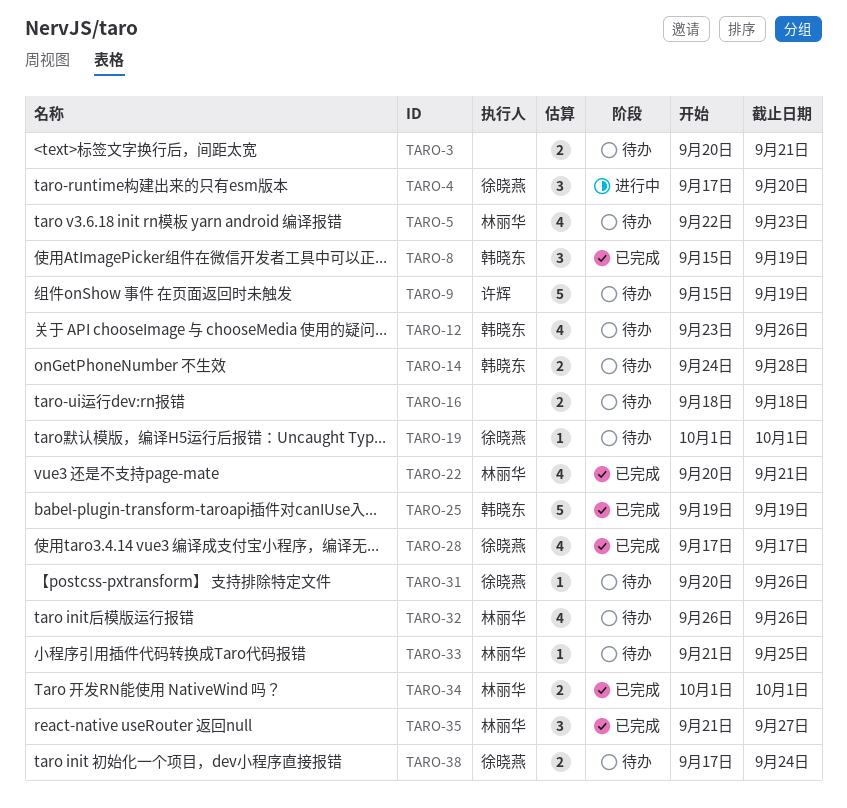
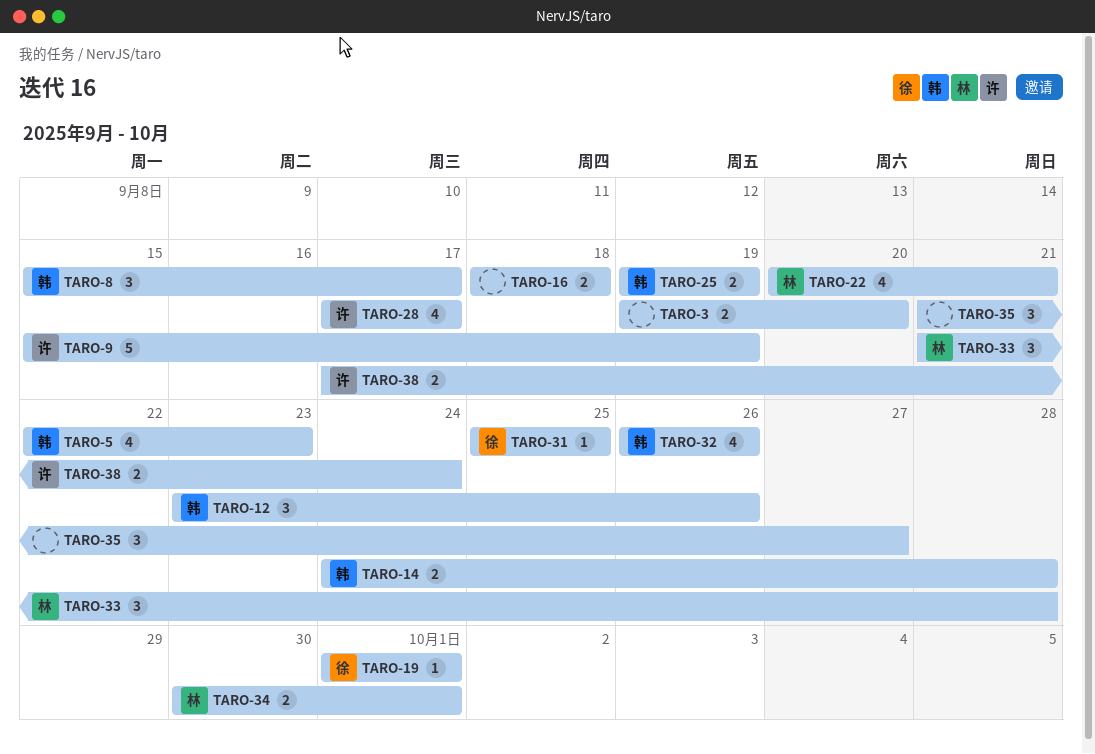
TARO-3, start: Sep 20 -> Sep 19
TARO-3, due: Sep 21 -> Sep 20
TARO-4: present -> none
TARO-5, owner: 林丽华 -> 韩晓东
TARO-8, due: Sep 19 -> Sep 17
TARO-12, estimate: 4 -> 3
TARO-25, estimate: 5 -> 2
TARO-28, owner: 徐晓燕 -> 许辉
TARO-31, start: Sep 20 -> Sep 25
TARO-31, due: Sep 26 -> Sep 25
TARO-32, owner: 林丽华 -> 韩晓东
TARO-33, estimate: 1 -> 3
TARO-33, due: Sep 25 -> Sep 28
TARO-34, start: Oct 1 -> Sep 30
TARO-35, owner: 林丽华 -> none
TARO-38, owner: 徐晓燕 -> 许辉

